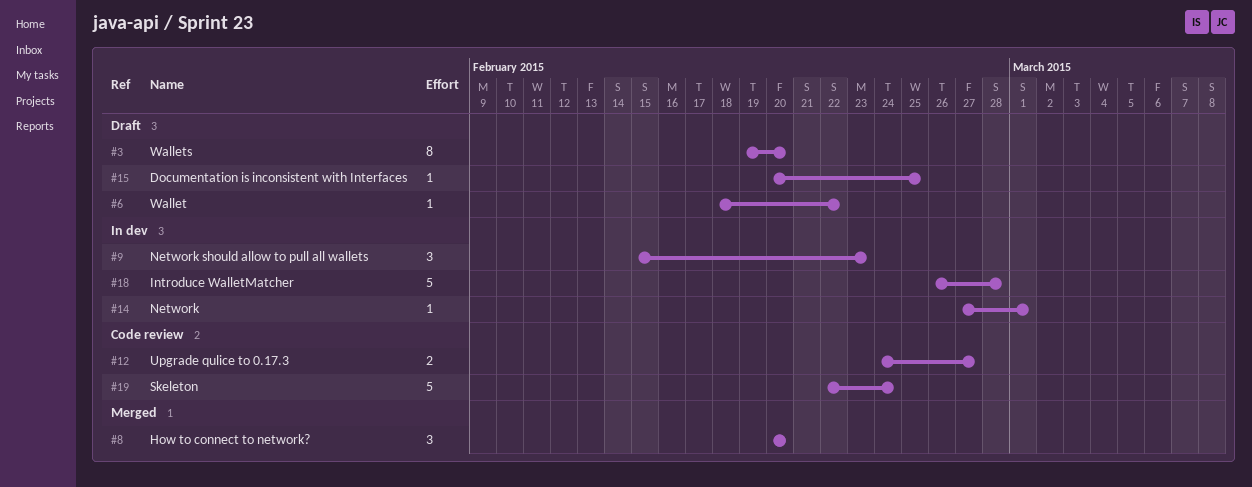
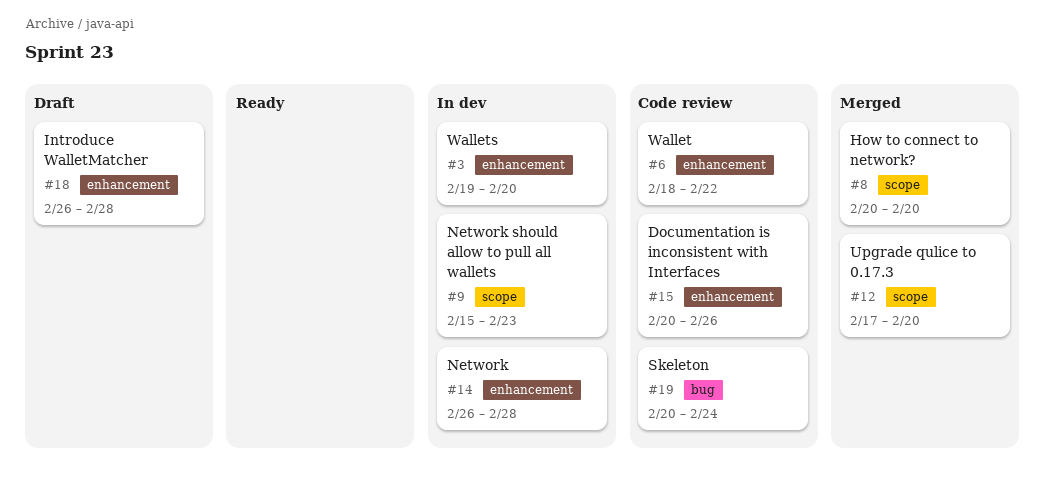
#3, status: Draft -> In dev
#6, status: Draft -> Code review
#12, status: Code review -> Merged
#12, start: Feb 24 -> Feb 17
#12, due: Feb 27 -> Feb 20
#14, start: Feb 27 -> Feb 26
#14, due: Mar 1 -> Feb 28
#15, status: Draft -> Code review
#15, due: Feb 25 -> Feb 26
#18, status: In dev -> Draft
#19, start: Feb 22 -> Feb 20

